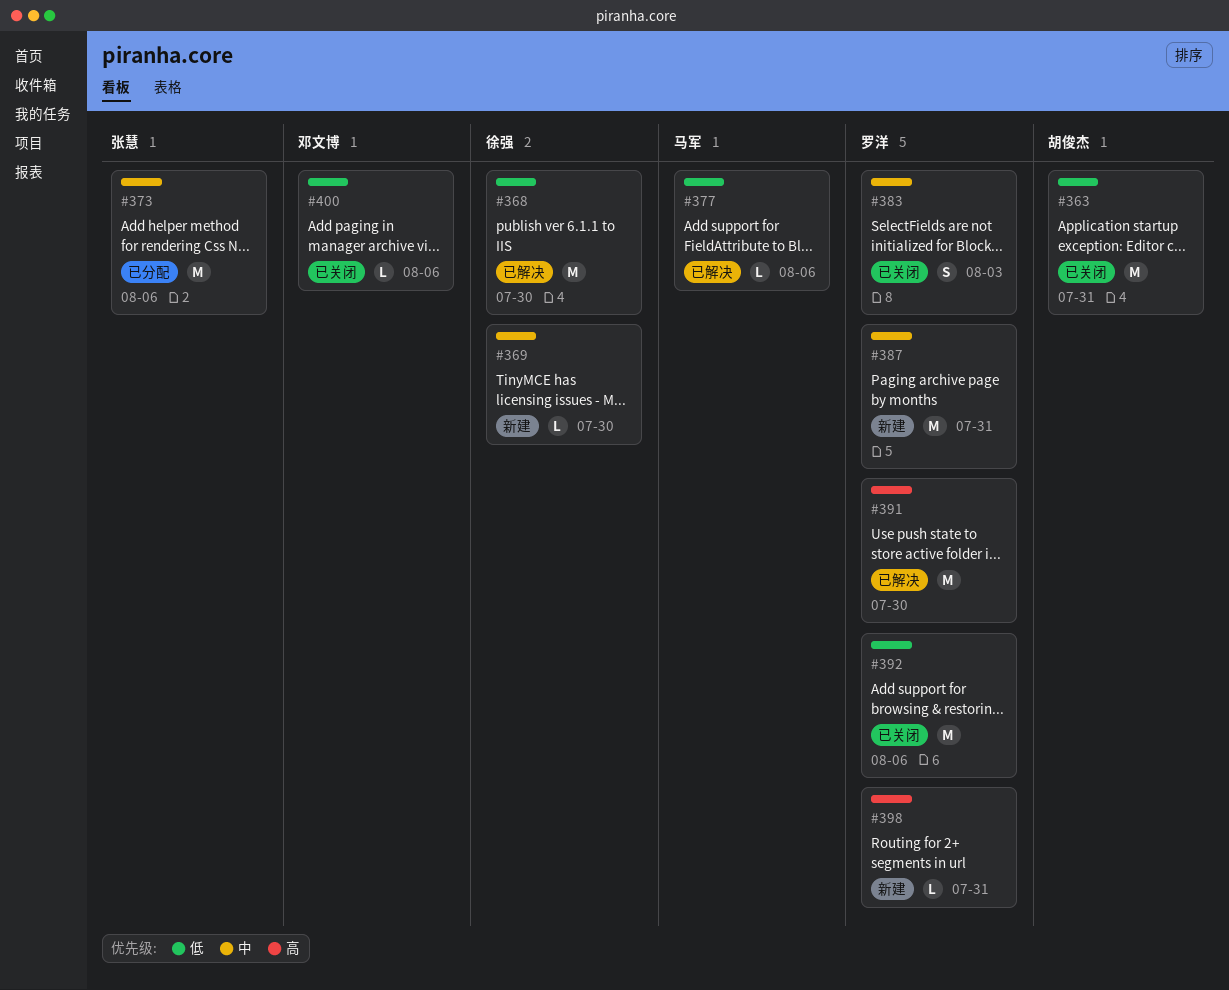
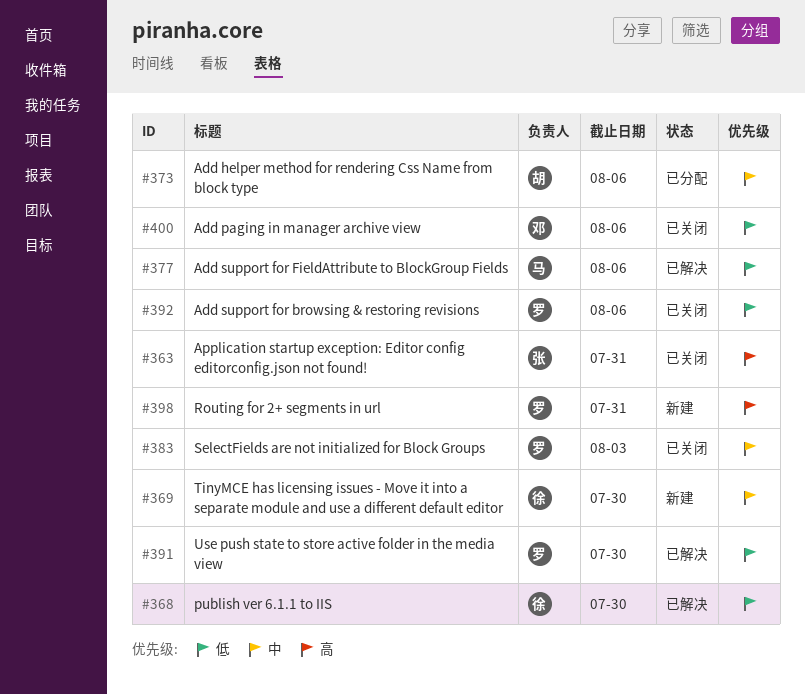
#363, owner: 胡俊杰 -> 张慧
#363, priority: 低 -> 高
#373, owner: 张慧 -> 胡俊杰
#387: present -> none
#391, priority: 高 -> 低

